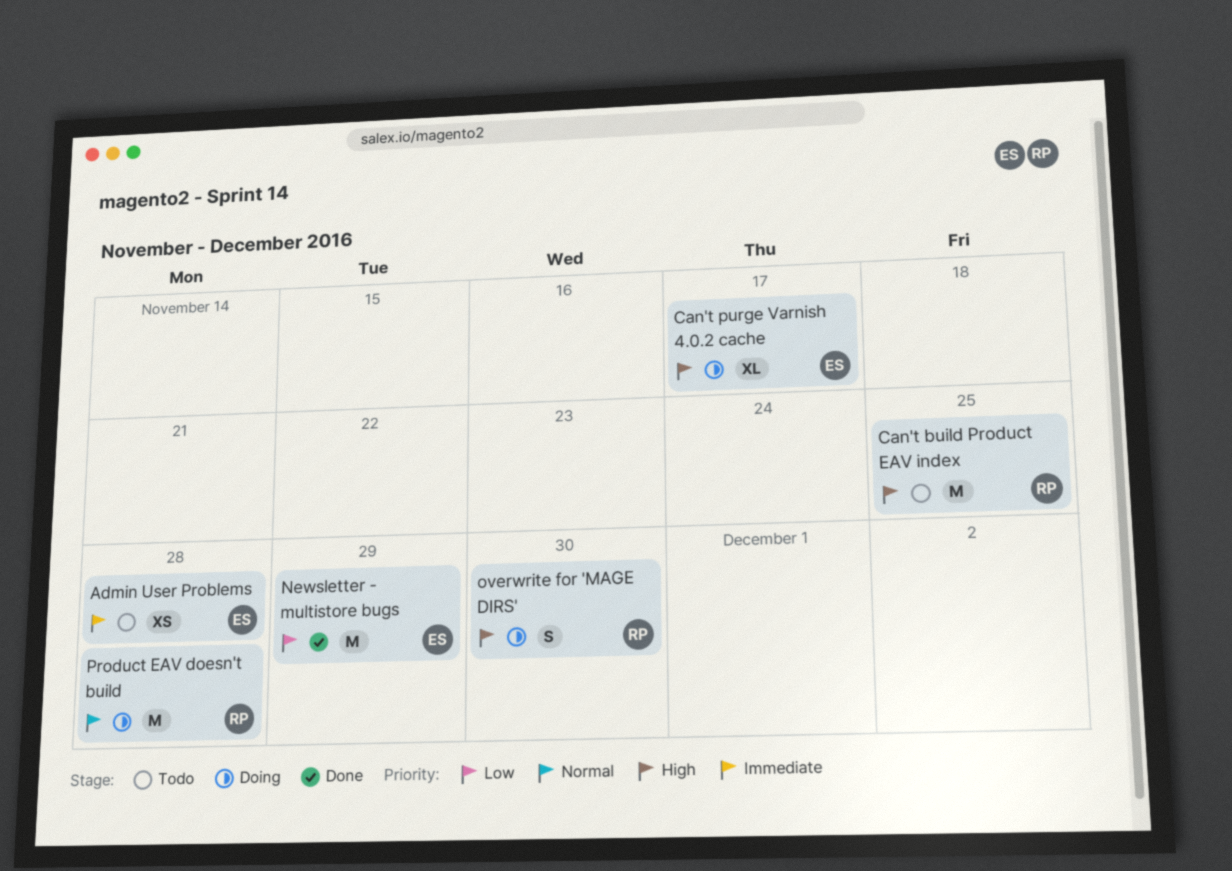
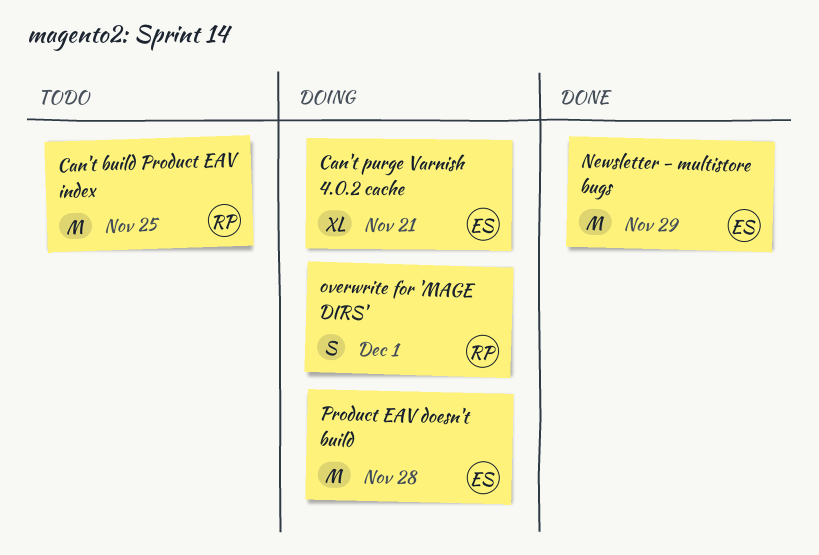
Admin User Problems: present -> none
Can't purge Varnish 4.0.2 cache, due: Nov 17 -> Nov 21
overwrite for 'MAGE DIRS', due: Nov 30 -> Dec 1
Product EAV doesn't build, owner: RP -> ES

